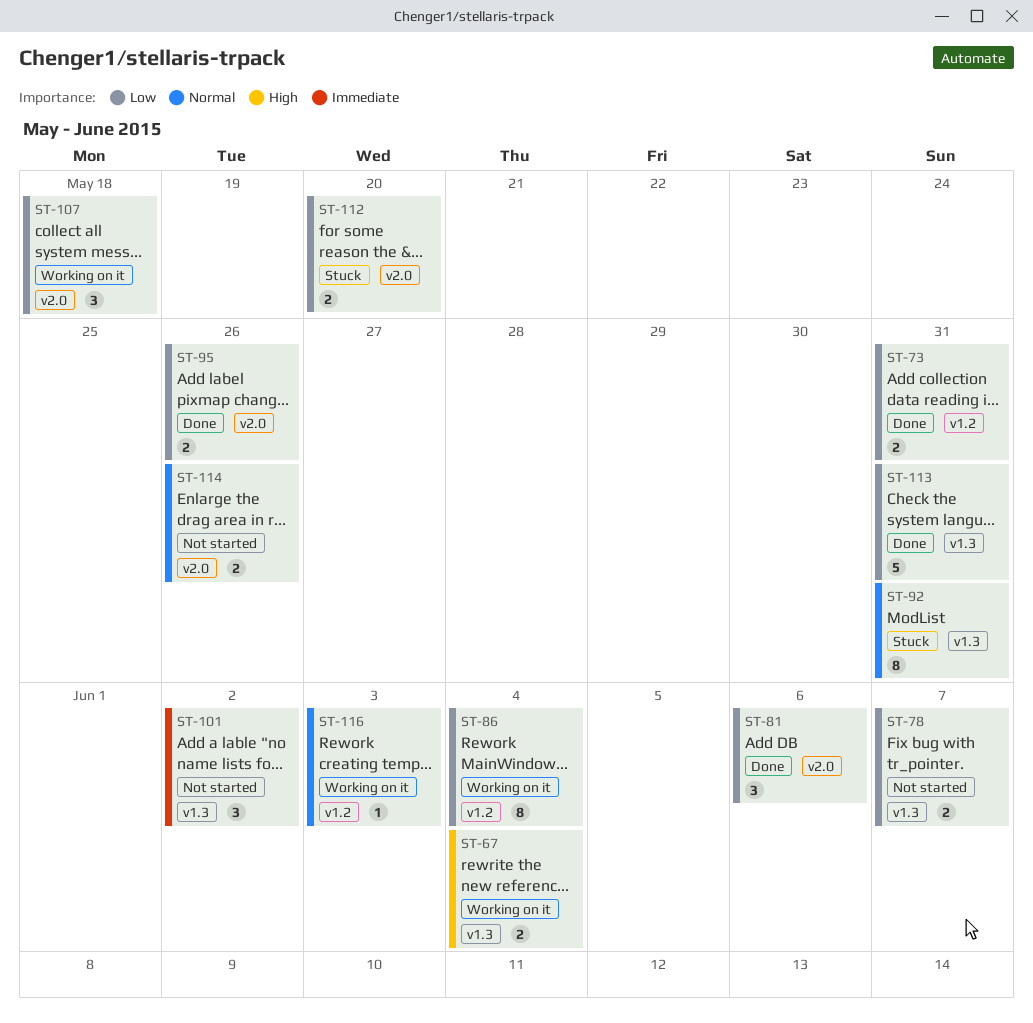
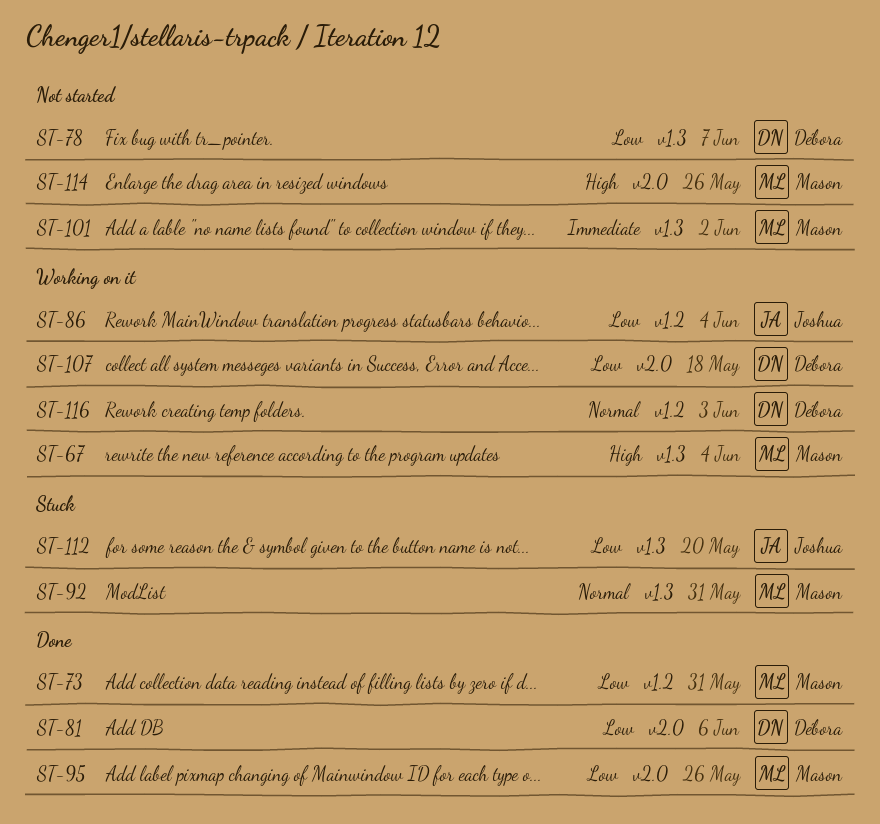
ST-112, label: v2.0 -> v1.3
ST-113: present -> none
ST-114, priority: Normal -> High

